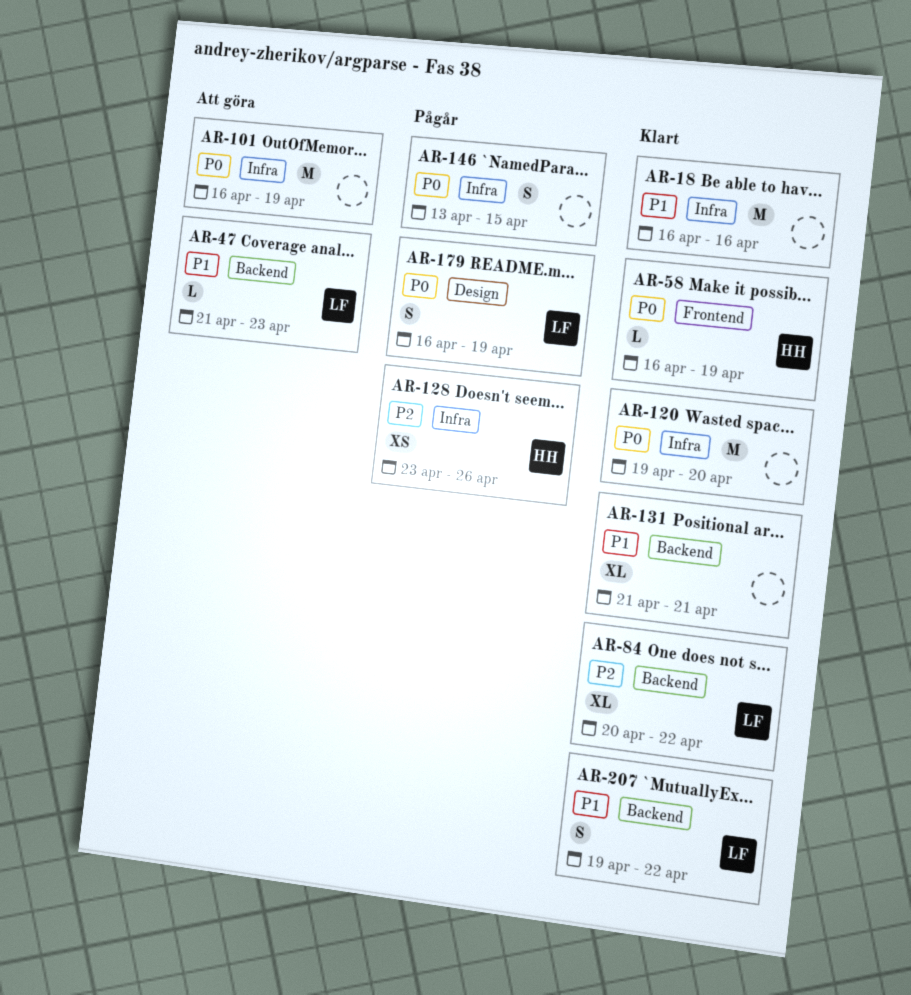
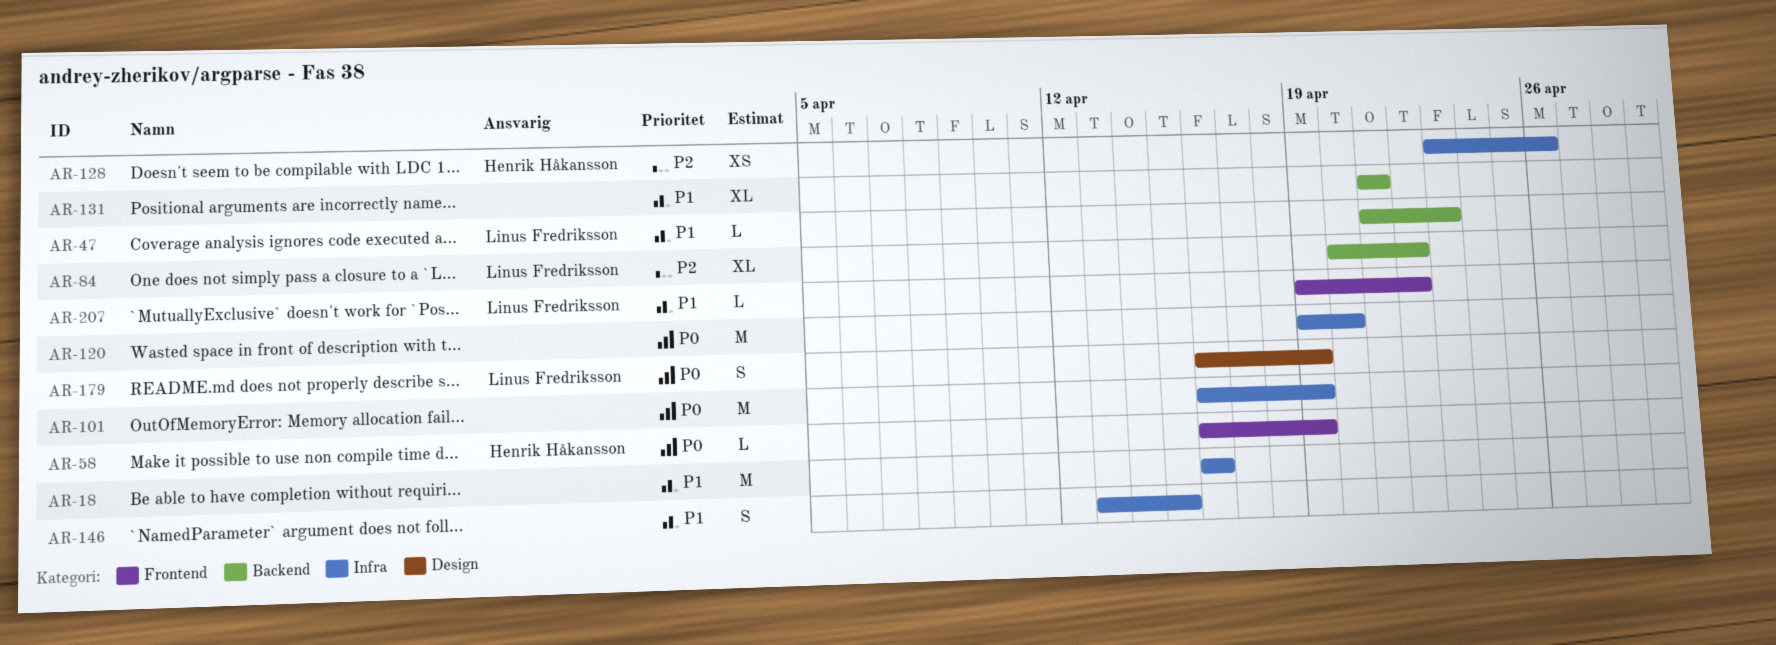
AR-146, priority: P0 -> P1
AR-207, label: Backend -> Frontend
AR-207, estimate: S -> L

